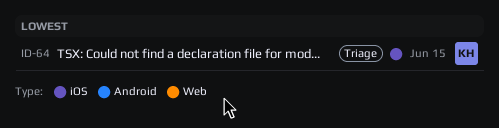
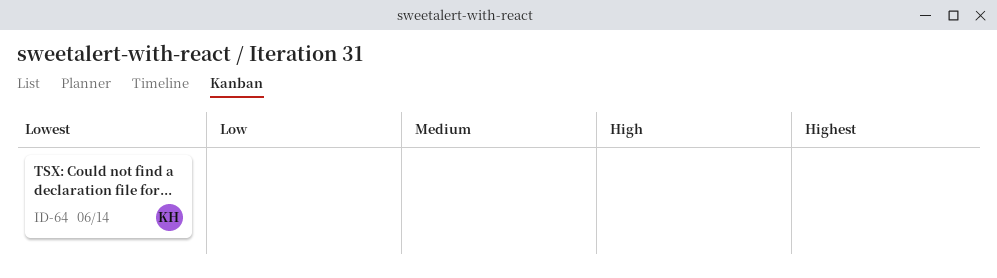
ID-64, due: Jun 15 -> Jun 14

